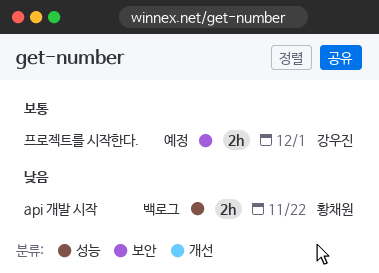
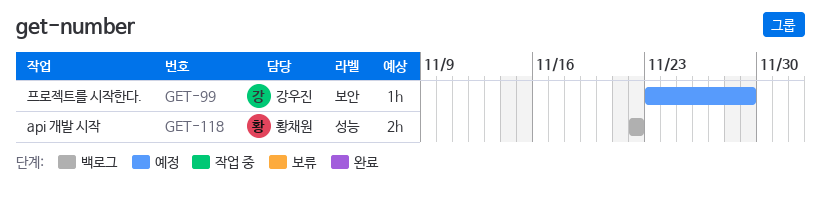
프로젝트를 시작한다., estimate: 2h -> 1h
프로젝트를 시작한다., due: Dec 1 -> Nov 29

